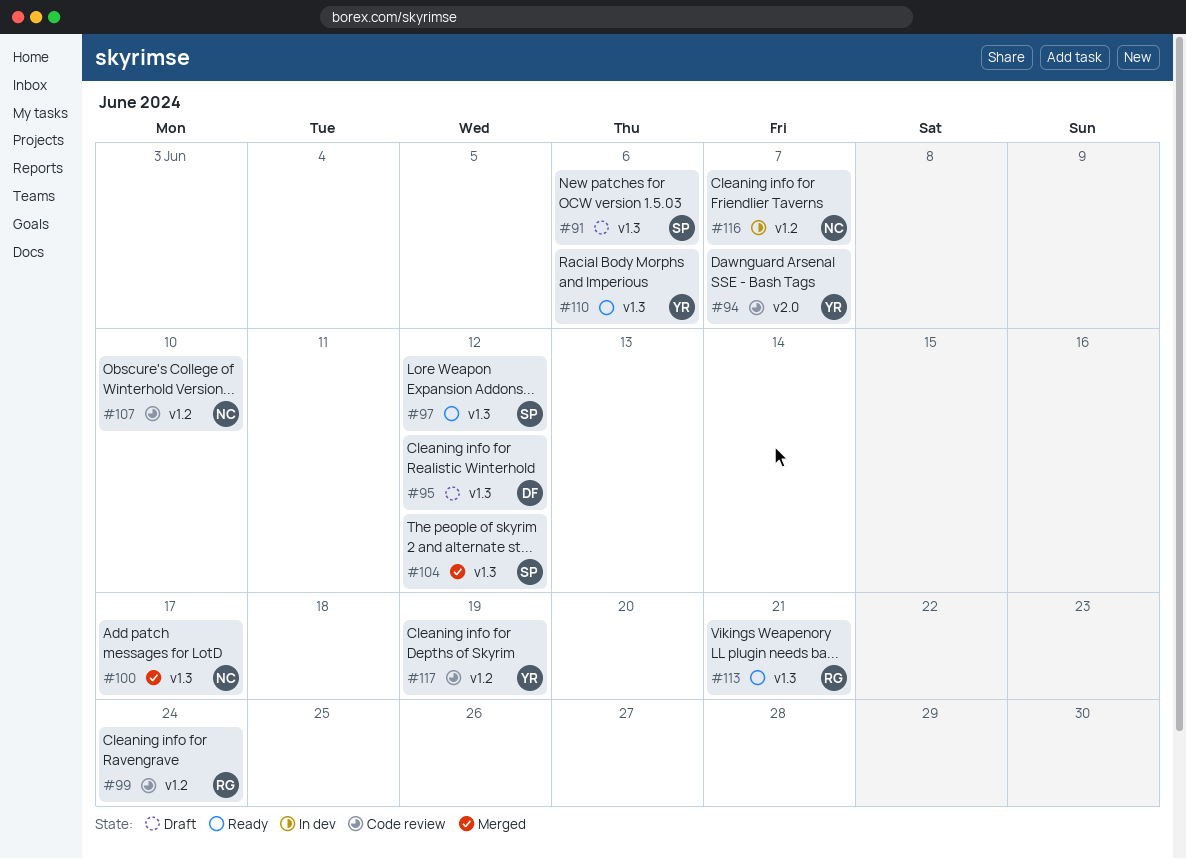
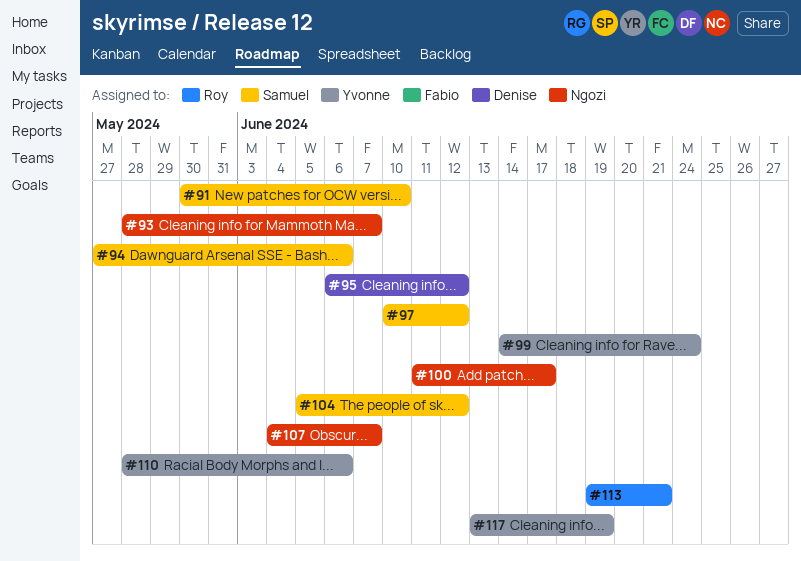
#91, due: Jun 6 -> Jun 10
#93: none -> present
#94, owner: Yvonne -> Samuel
#94, due: Jun 7 -> Jun 6
#99, owner: Roy -> Yvonne
#107, due: Jun 10 -> Jun 7
#116: present -> none

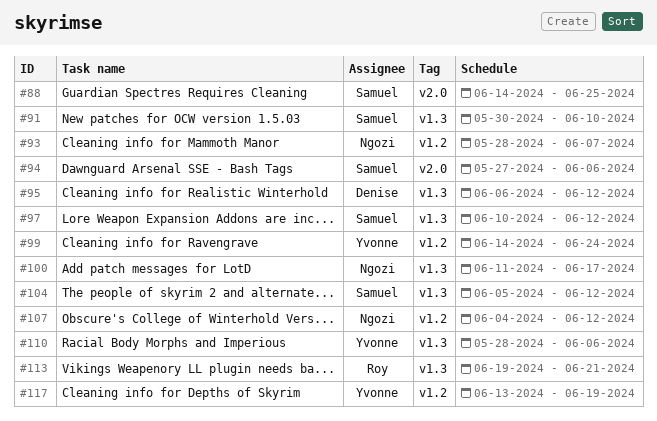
#88: none -> present
#107, due: Jun 7 -> Jun 12

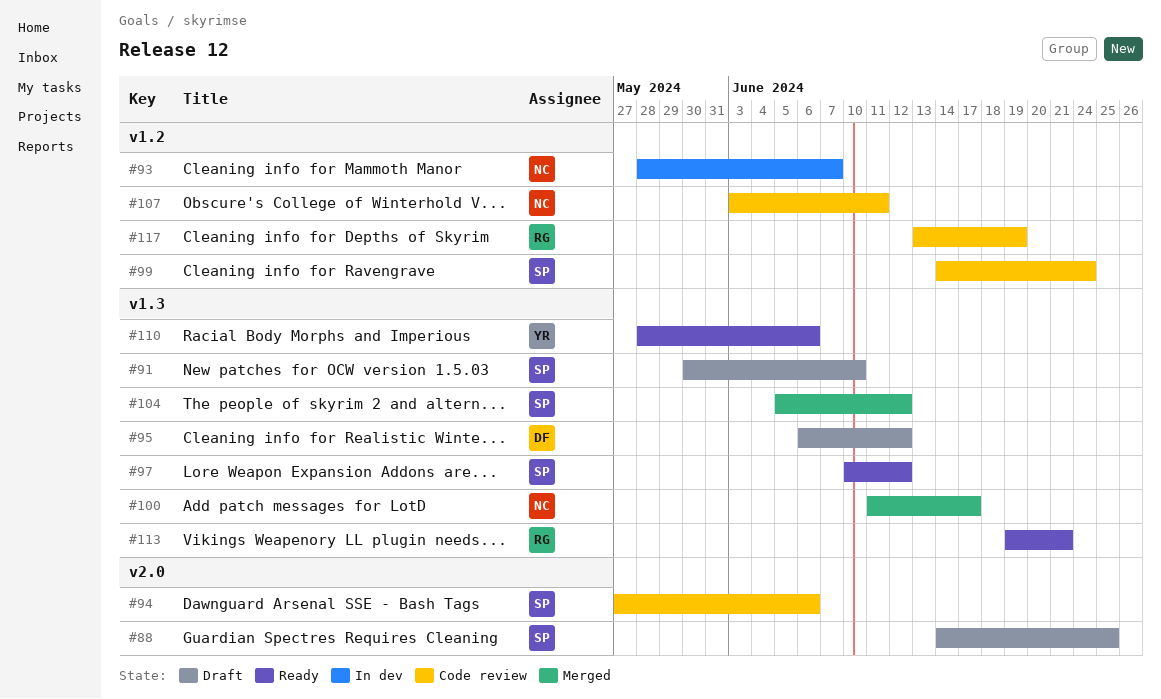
#99, owner: Yvonne -> Samuel
#107, start: Jun 4 -> Jun 3
#107, due: Jun 12 -> Jun 11
#117, owner: Yvonne -> Roy

